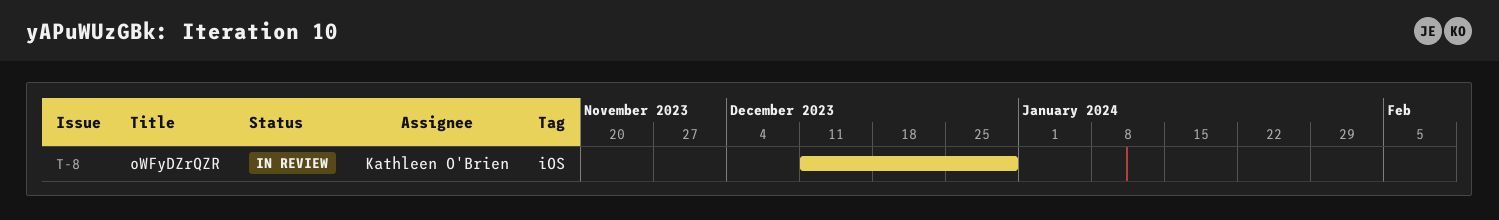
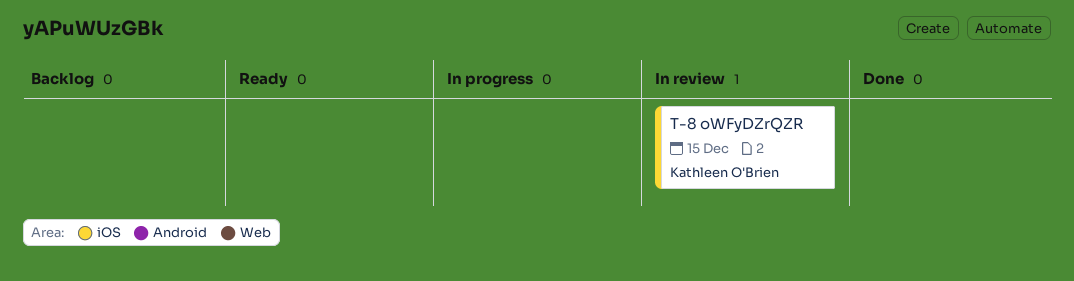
T-8, due: Dec 29 -> Dec 15

